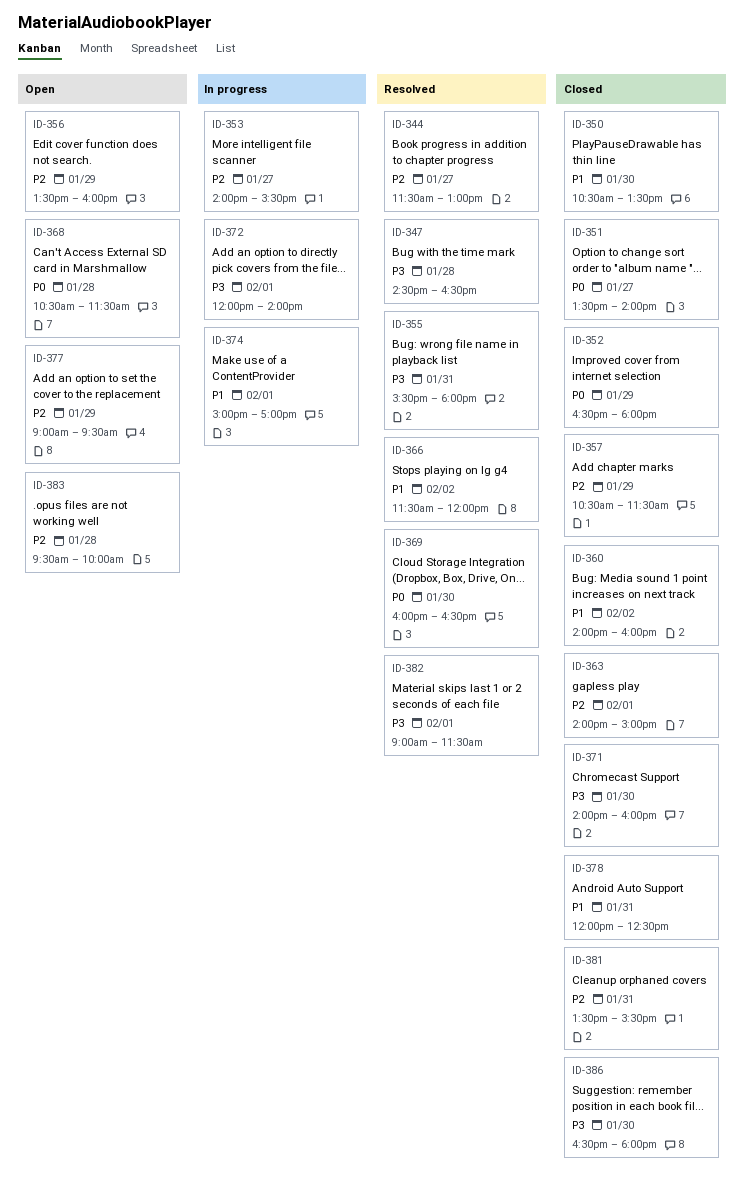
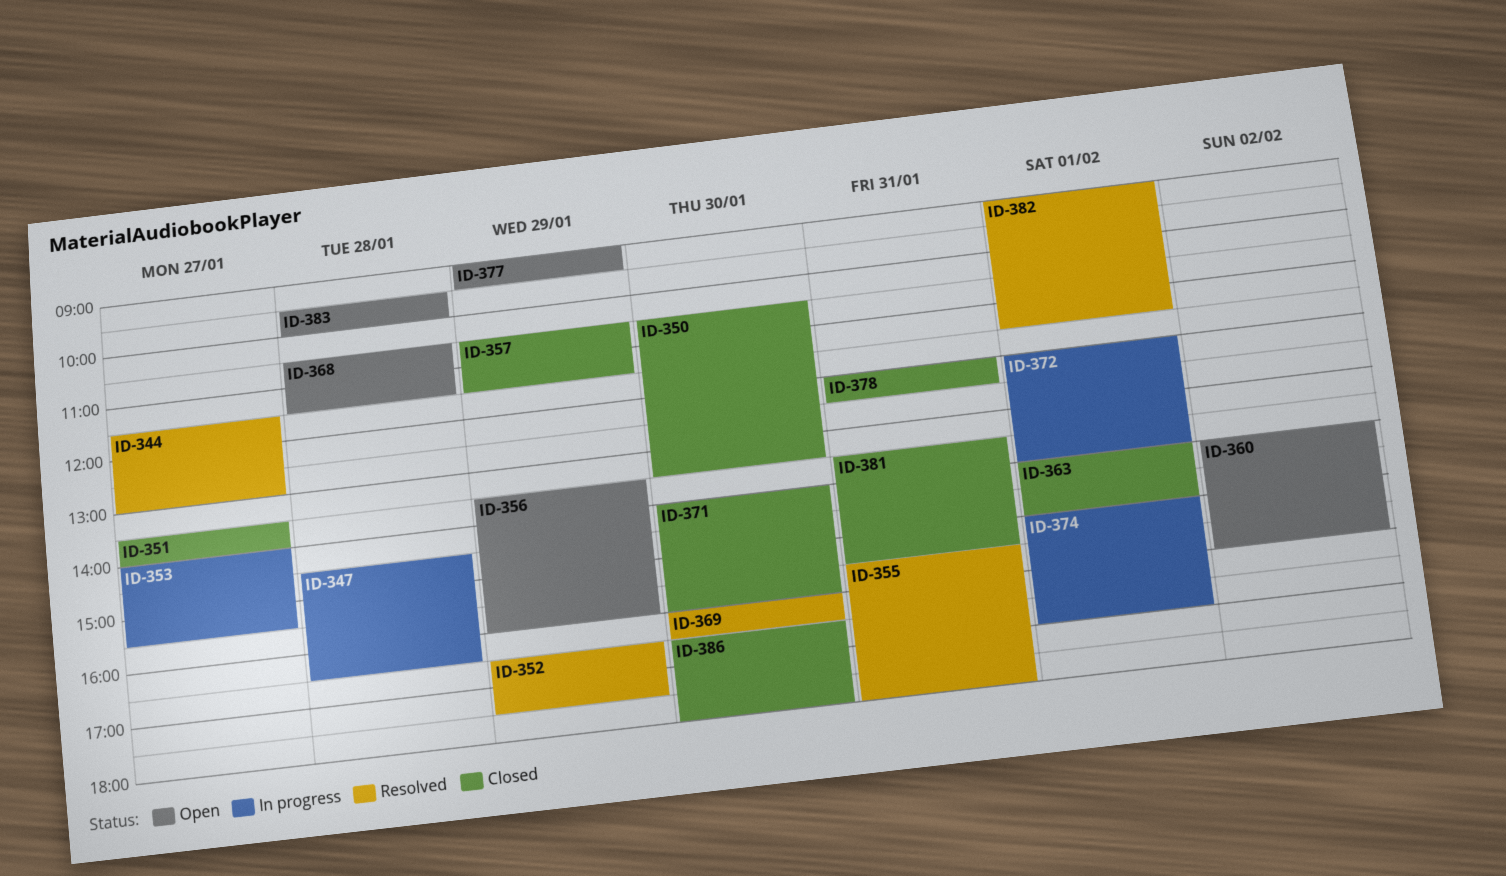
ID-347, status: Resolved -> In progress
ID-352, status: Closed -> Resolved
ID-352, ends: 18:00 -> 17:30
ID-360, status: Closed -> Open
ID-366: present -> none

